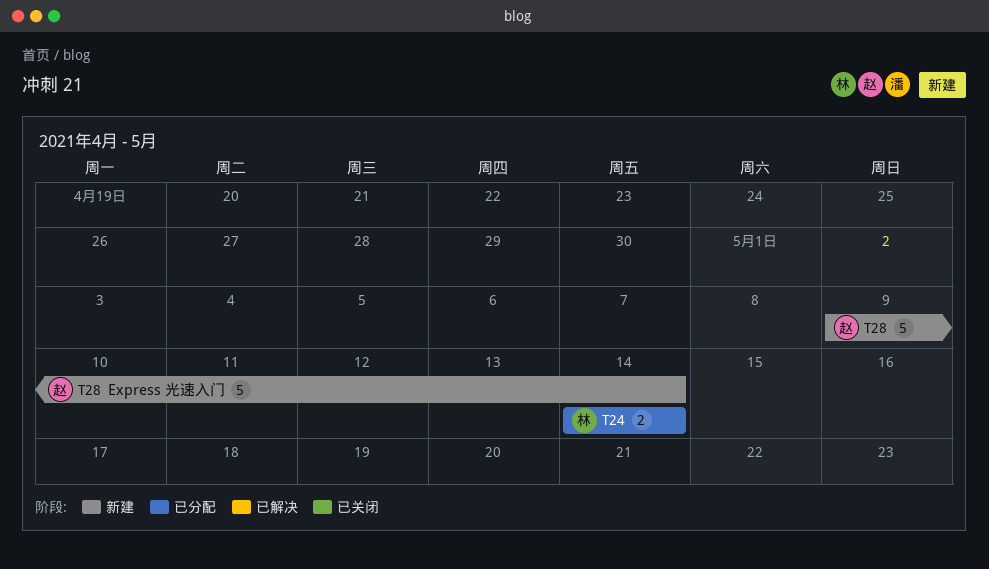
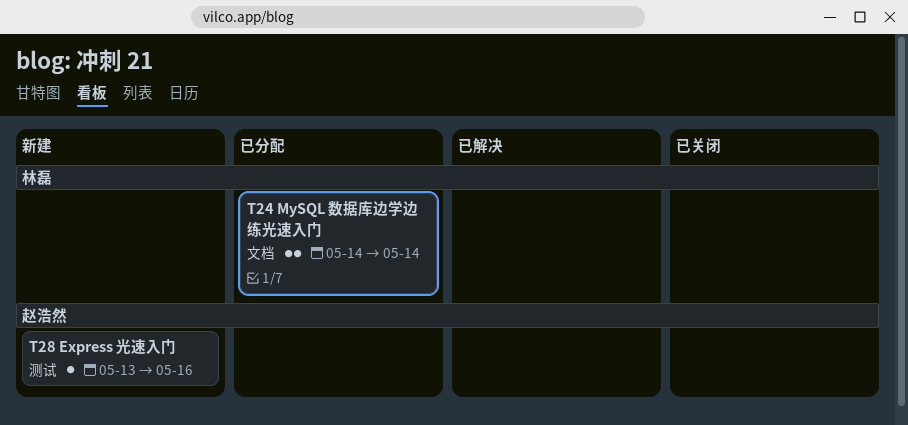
T28, estimate: 5 -> 1
T28, start: May 9 -> May 13
T28, due: May 14 -> May 16

